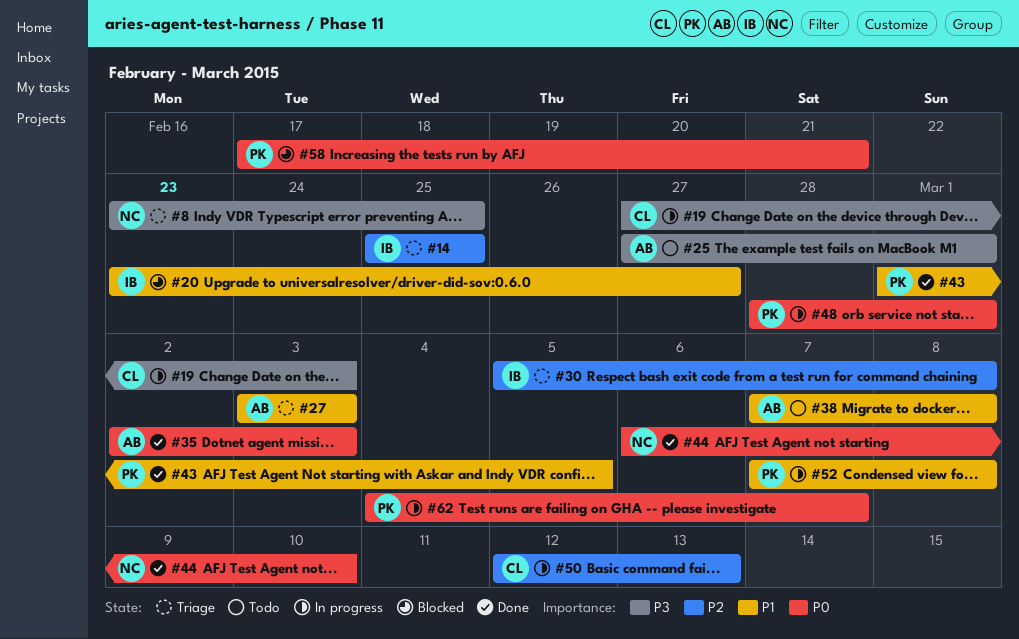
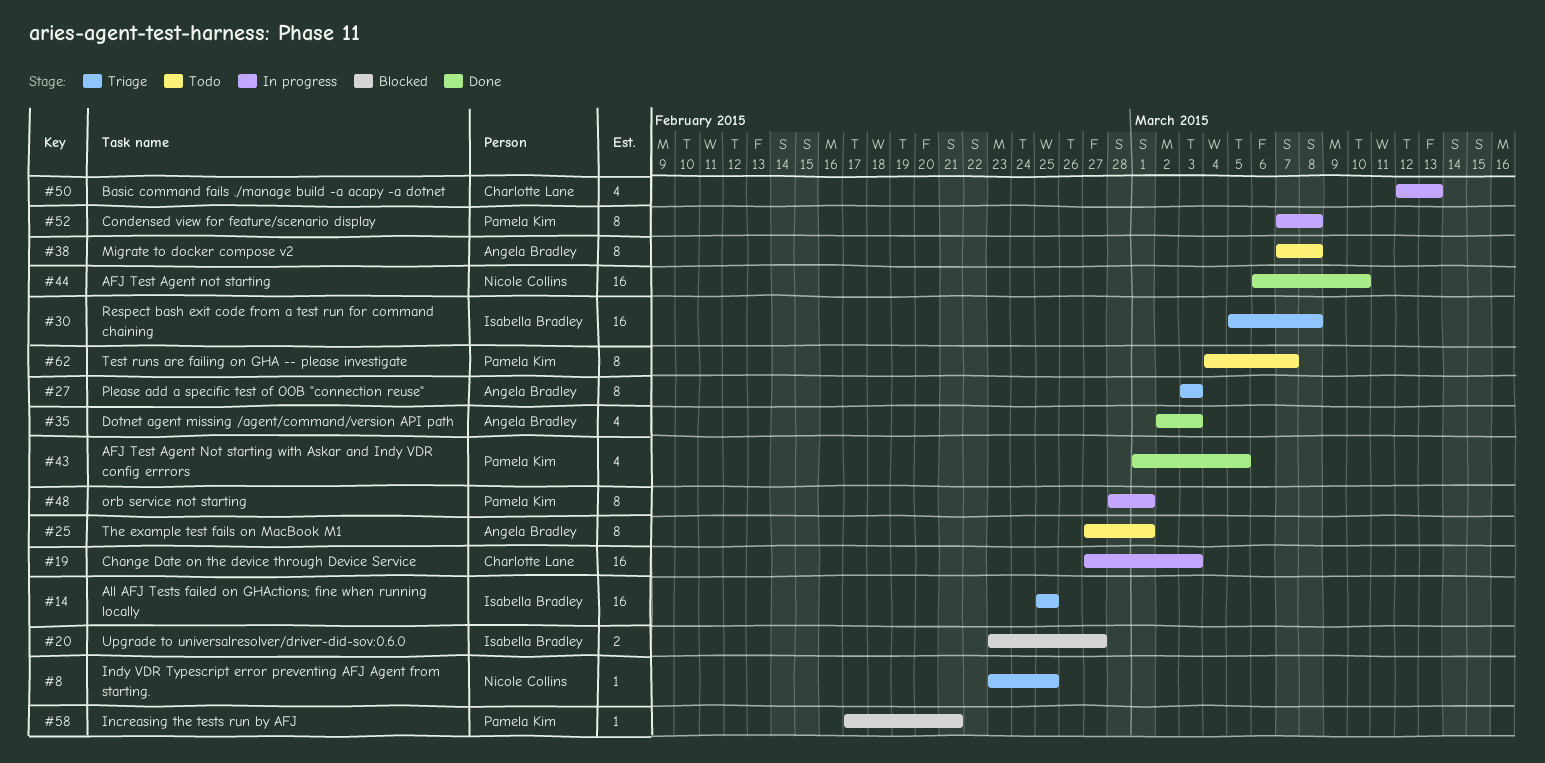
#62, status: In progress -> Todo

